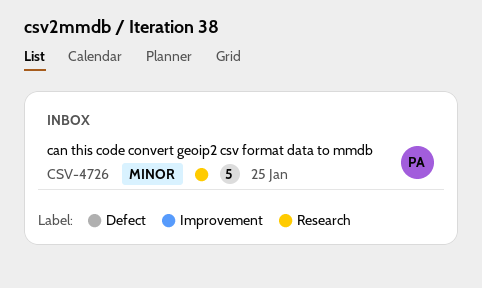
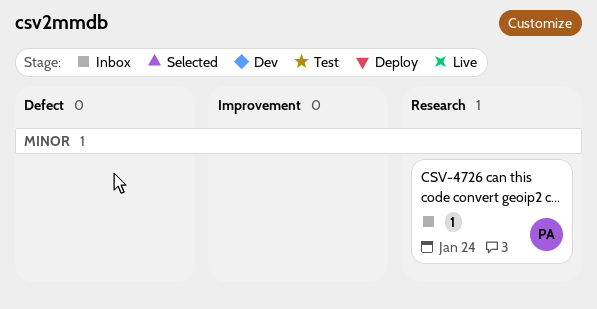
CSV-4726, estimate: 5 -> 1
CSV-4726, due: Jan 25 -> Jan 24

